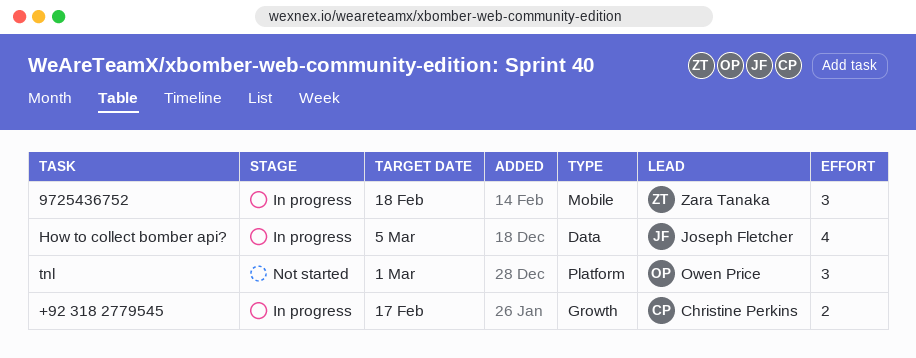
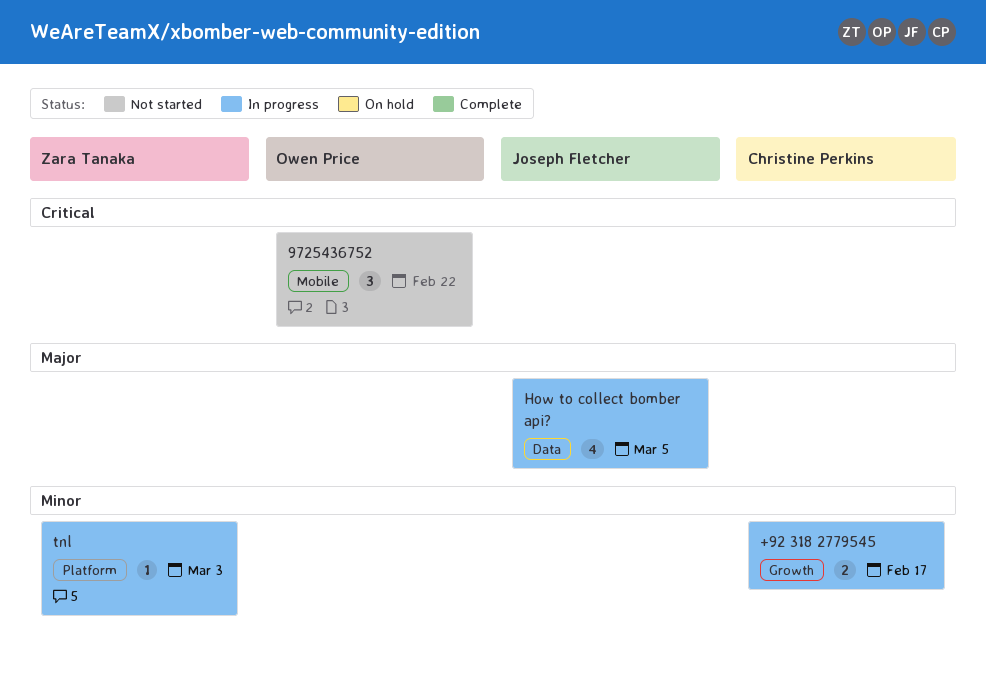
9725436752, status: In progress -> Not started
9725436752, owner: Zara Tanaka -> Owen Price
9725436752, due: Feb 18 -> Feb 22
tnl, status: Not started -> In progress
tnl, owner: Owen Price -> Zara Tanaka
tnl, estimate: 3 -> 1
tnl, due: Mar 1 -> Mar 3

